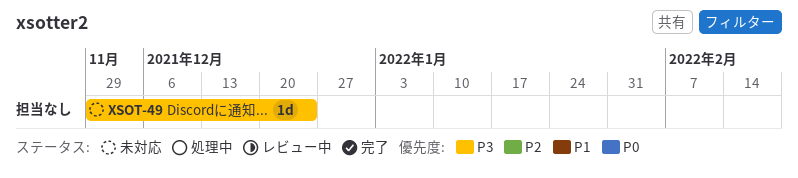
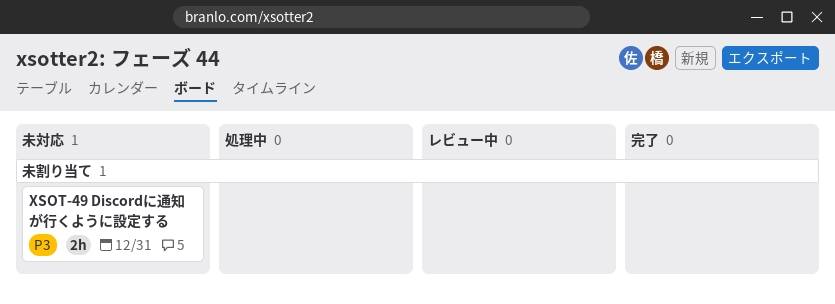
XSOT-49, estimate: 1d -> 2h
XSOT-49, due: Dec 24 -> Dec 31

